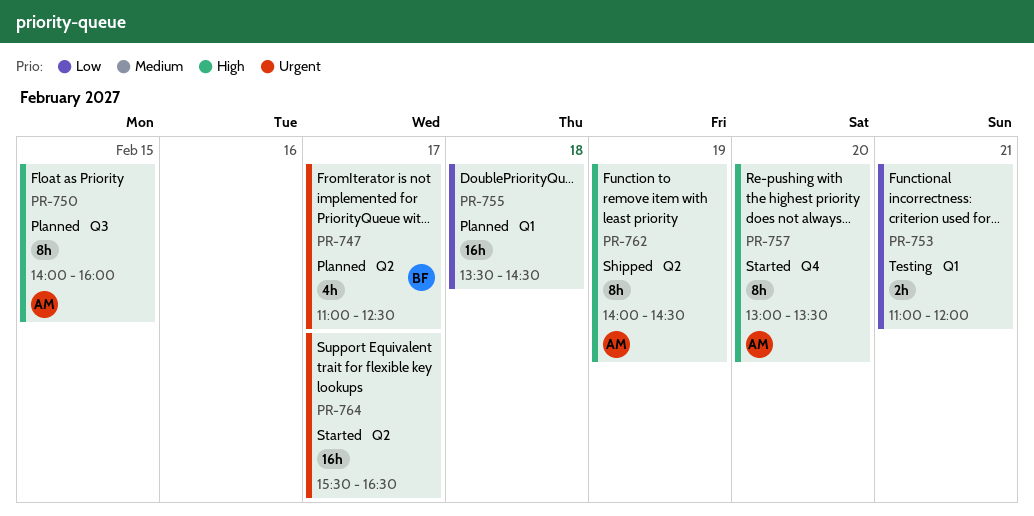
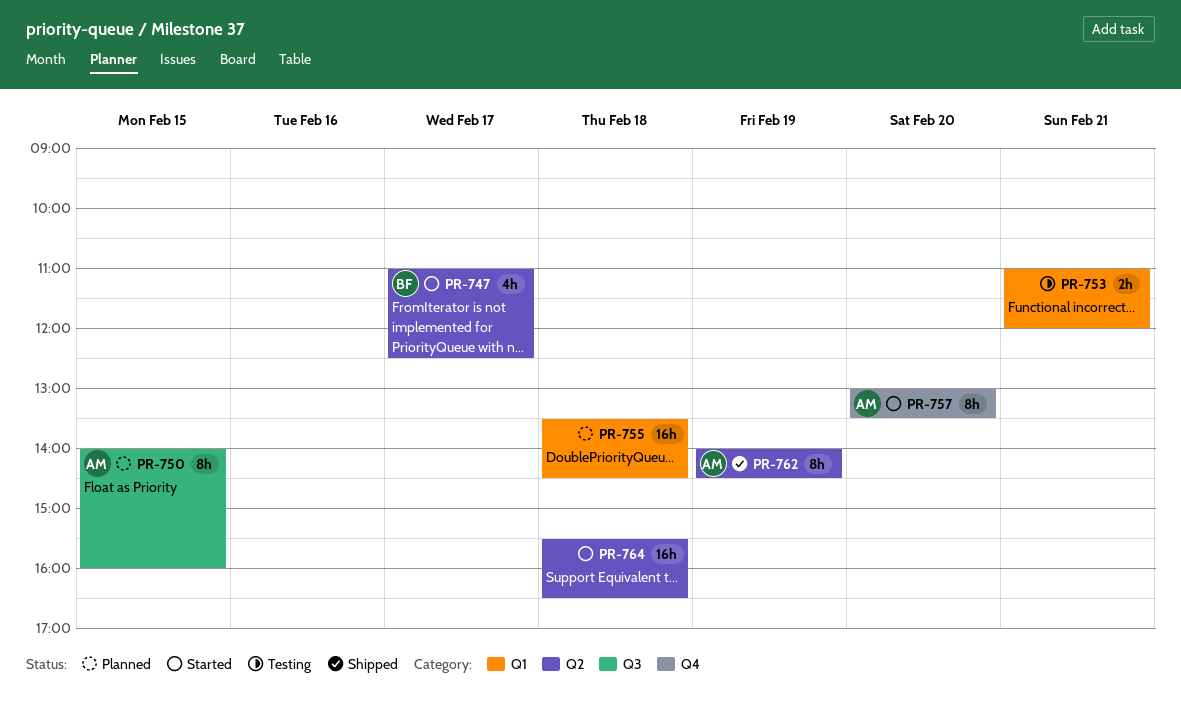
PR-747, status: Planned -> Started
PR-764, day: Feb 17 -> Feb 18

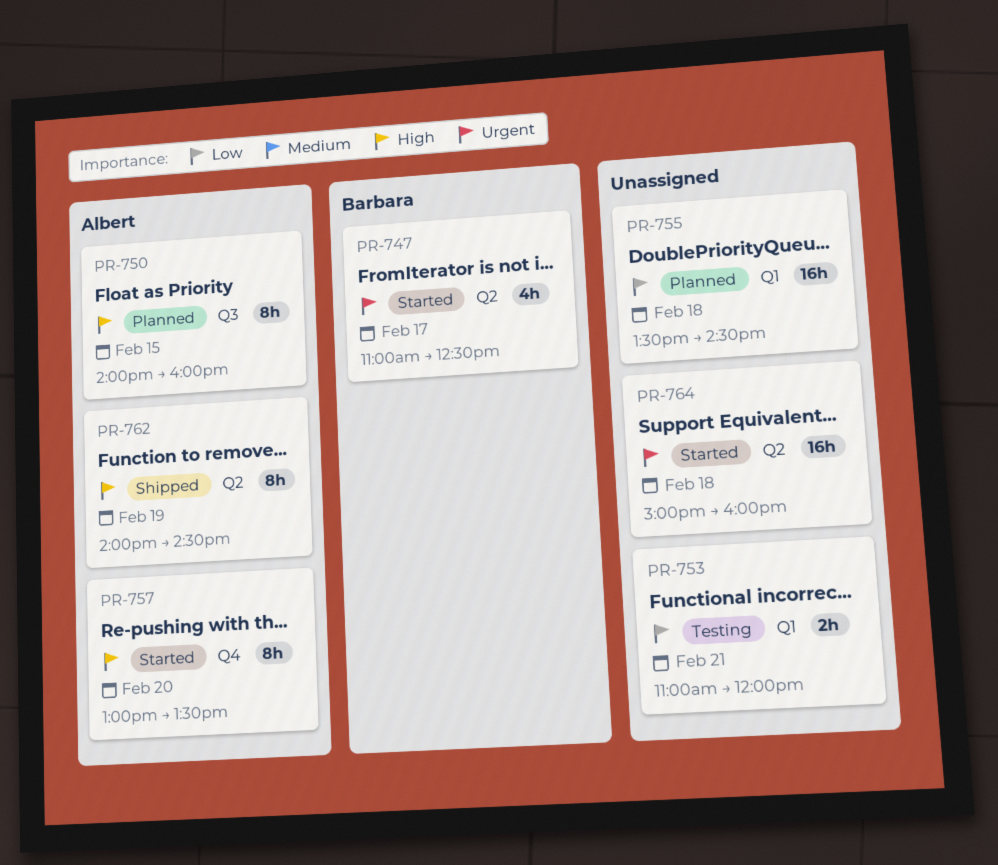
PR-764, begins: 15:30 -> 15:00
PR-764, ends: 16:30 -> 16:00

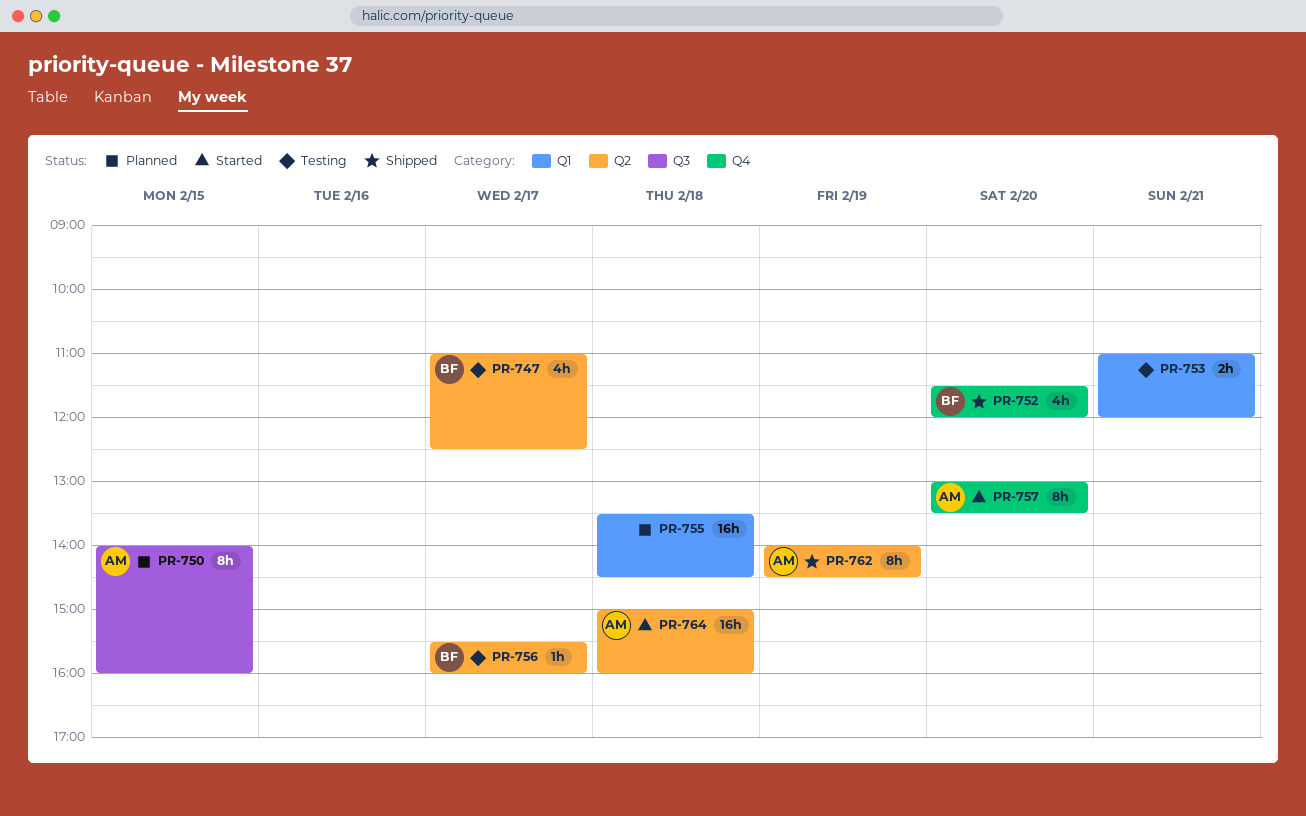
PR-747, status: Started -> Testing
PR-752: none -> present
PR-756: none -> present
PR-764, owner: none -> Albert

